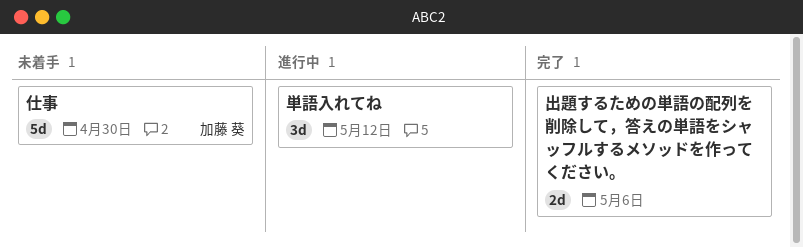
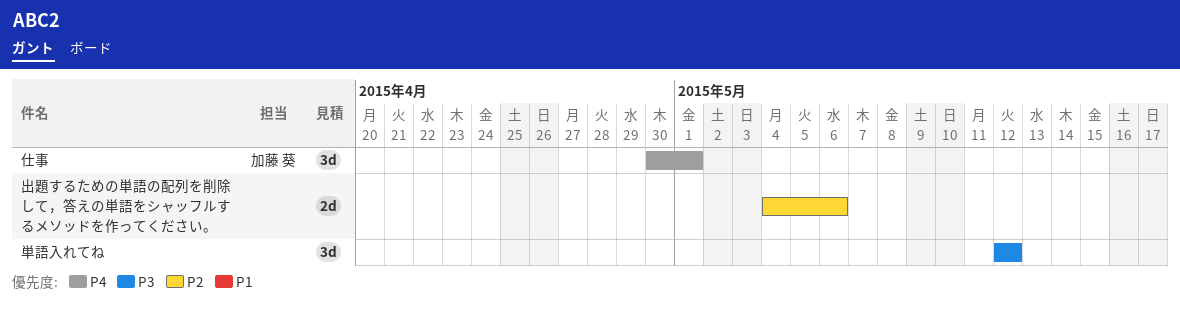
仕事, estimate: 5d -> 3d
仕事, due: Apr 30 -> May 1

